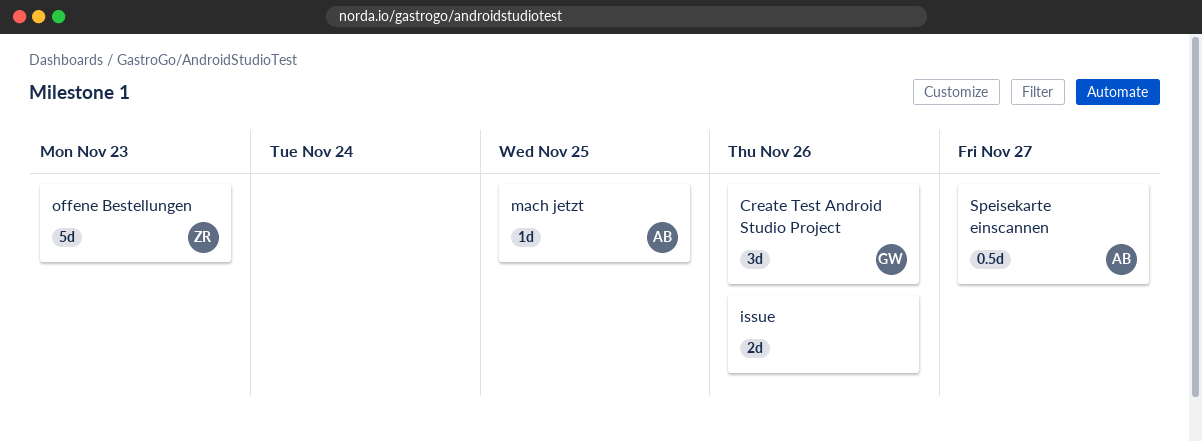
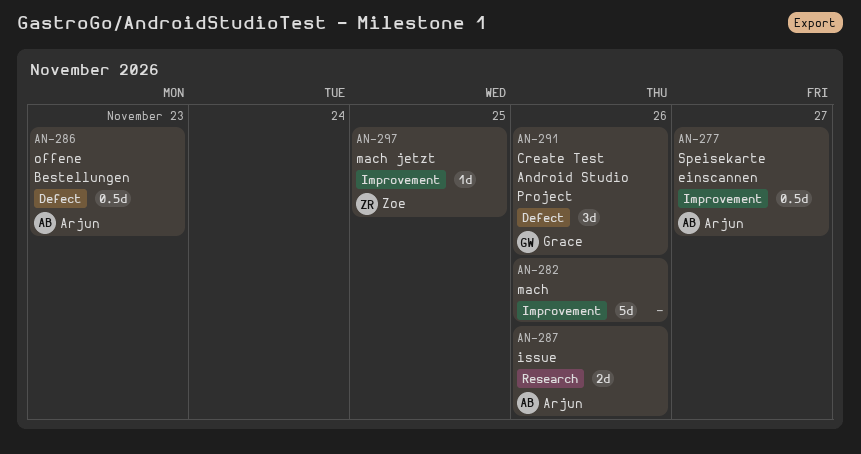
issue, owner: none -> Arjun
mach: none -> present
mach jetzt, owner: Arjun -> Zoe
offene Bestellungen, owner: Zoe -> Arjun
offene Bestellungen, estimate: 5d -> 0.5d

